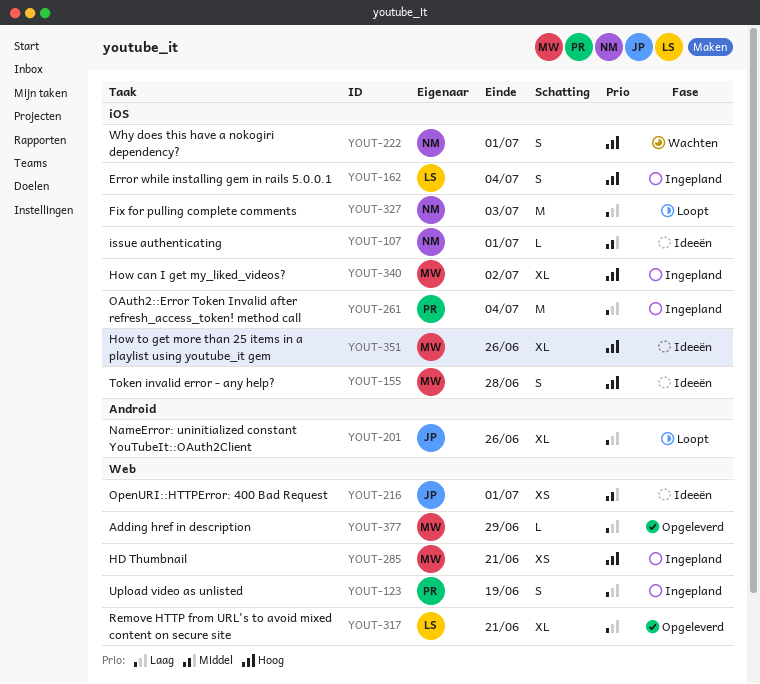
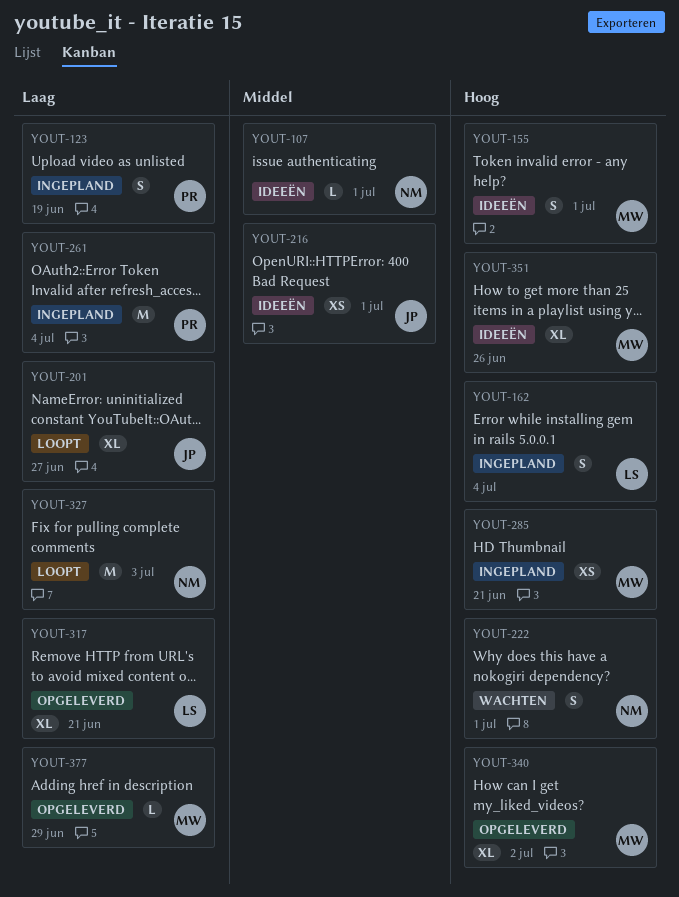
YOUT-155, due: Jun 28 -> Jul 1
YOUT-201, due: Jun 26 -> Jun 27
YOUT-340, status: Ingepland -> Opgeleverd

